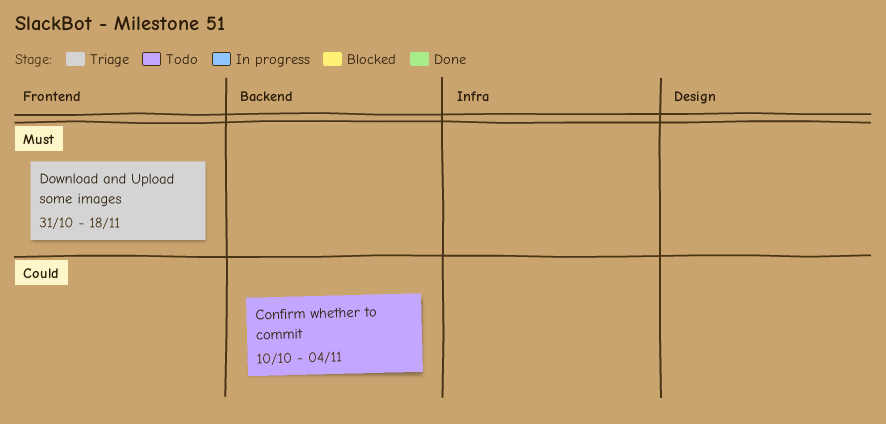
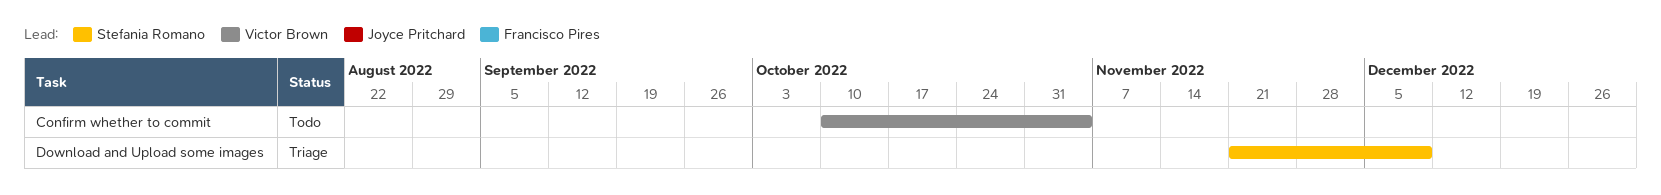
Download and Upload some images, start: Oct 31 -> Nov 21
Download and Upload some images, due: Nov 18 -> Dec 9

